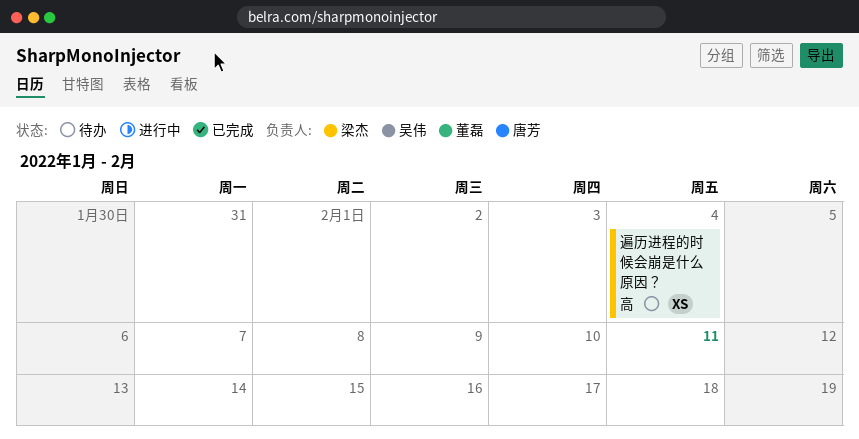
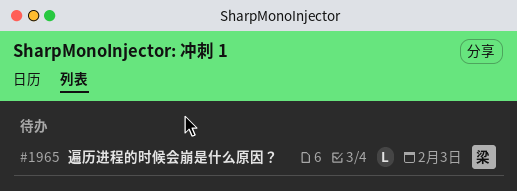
遍历进程的时候会崩是什么原因？, estimate: XS -> L
遍历进程的时候会崩是什么原因？, due: Feb 4 -> Feb 3

